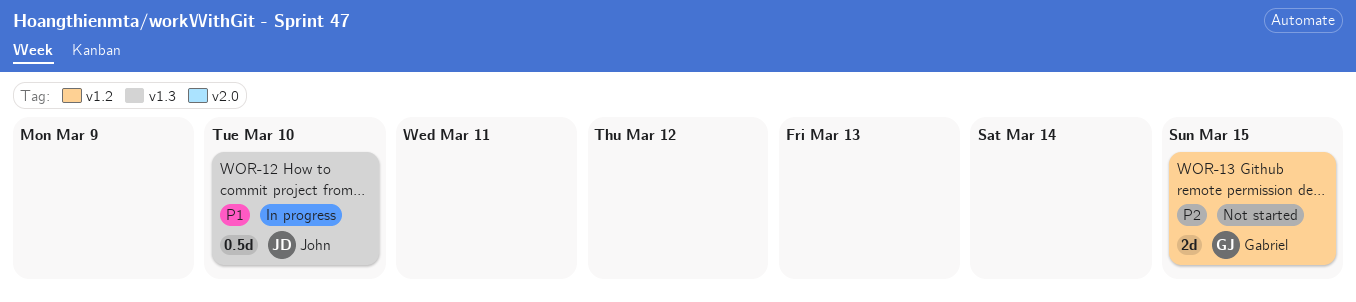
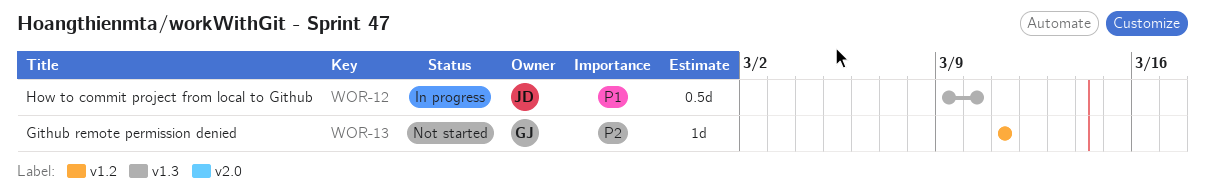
WOR-13, estimate: 2d -> 1d
WOR-13, due: Mar 15 -> Mar 11

